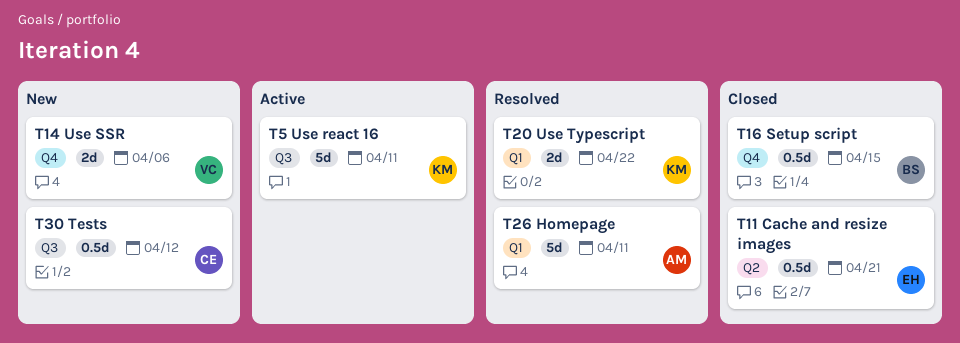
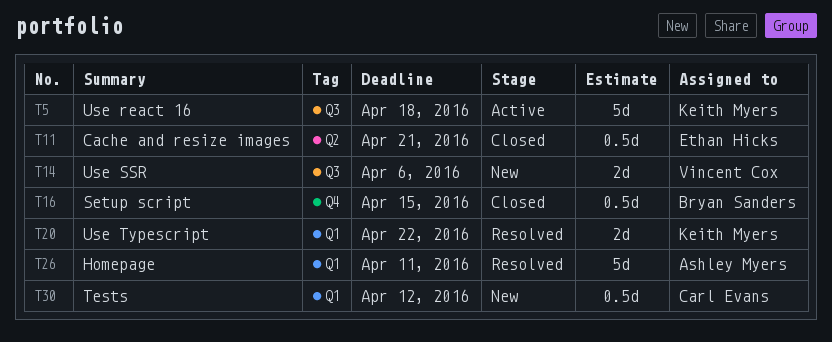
T5, due: Apr 11 -> Apr 18
T14, label: Q4 -> Q3
T30, label: Q3 -> Q1

